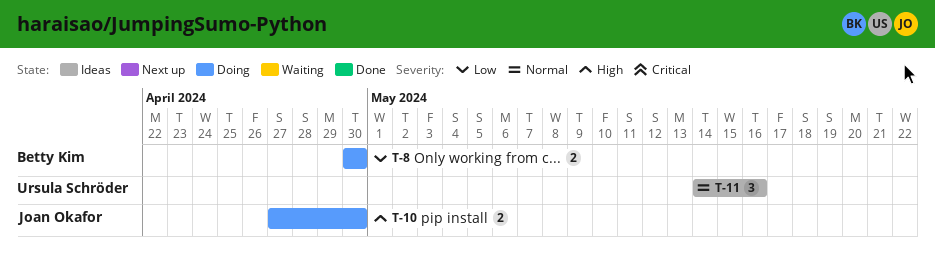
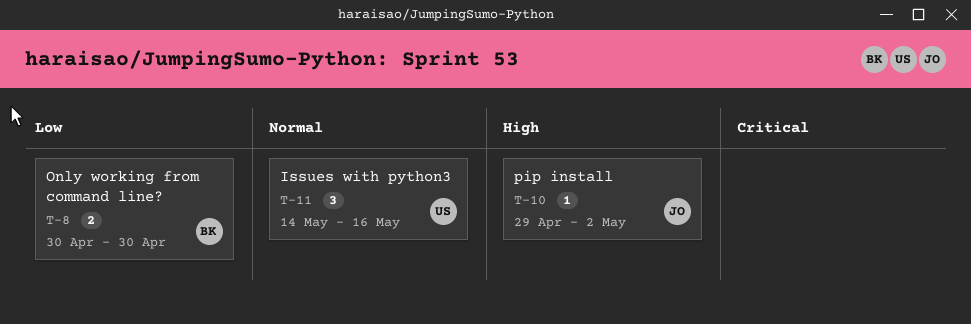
T-10, estimate: 2 -> 1
T-10, start: Apr 27 -> Apr 29
T-10, due: Apr 30 -> May 2

